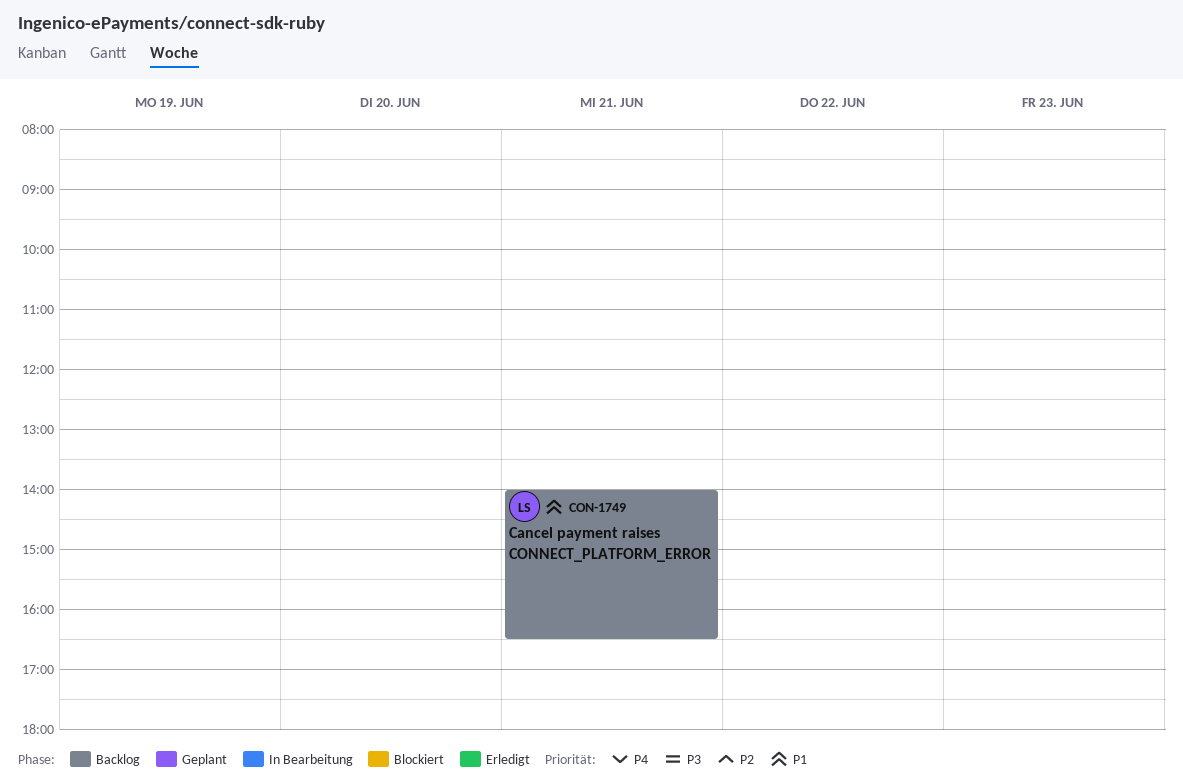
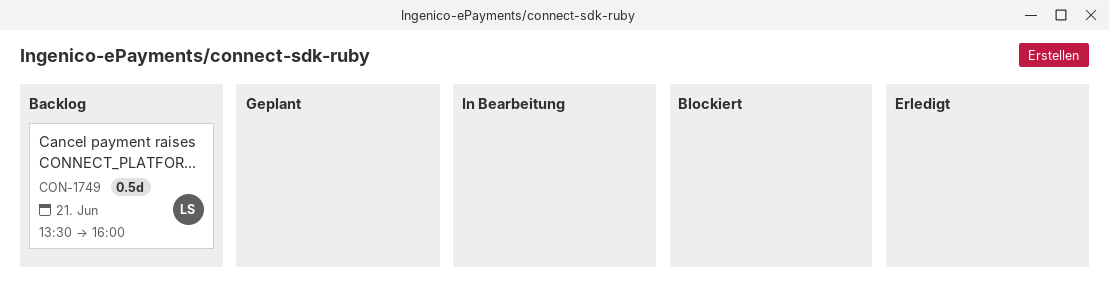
CON-1749, begins: 14:00 -> 13:30
CON-1749, ends: 16:30 -> 16:00

